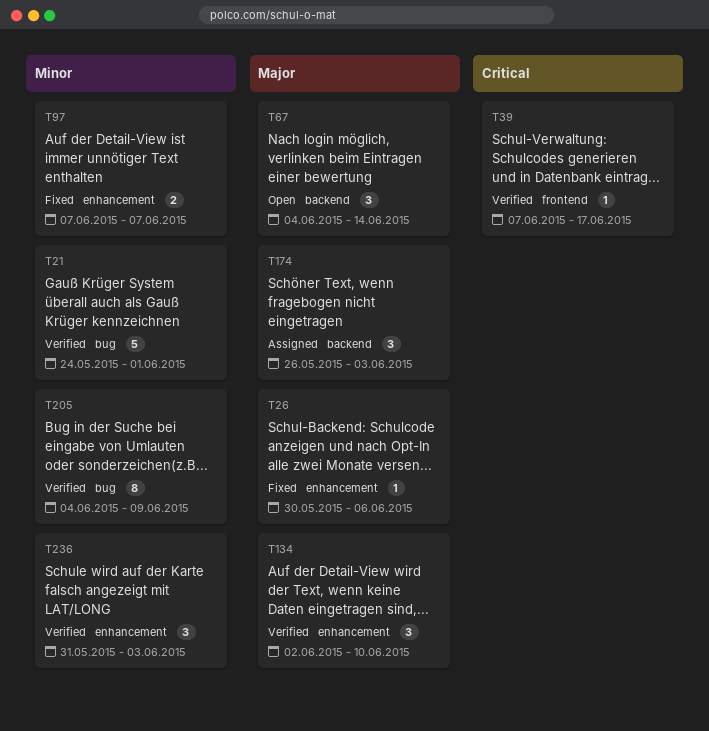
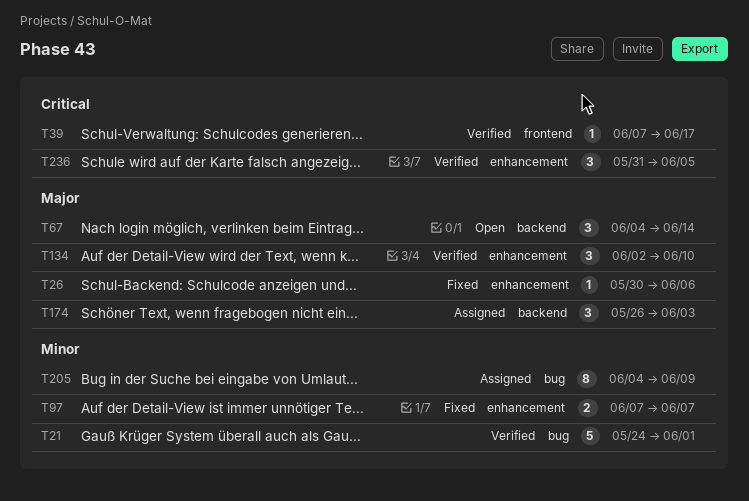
T205, status: Verified -> Assigned
T236, priority: Minor -> Critical
T236, due: Jun 3 -> Jun 5

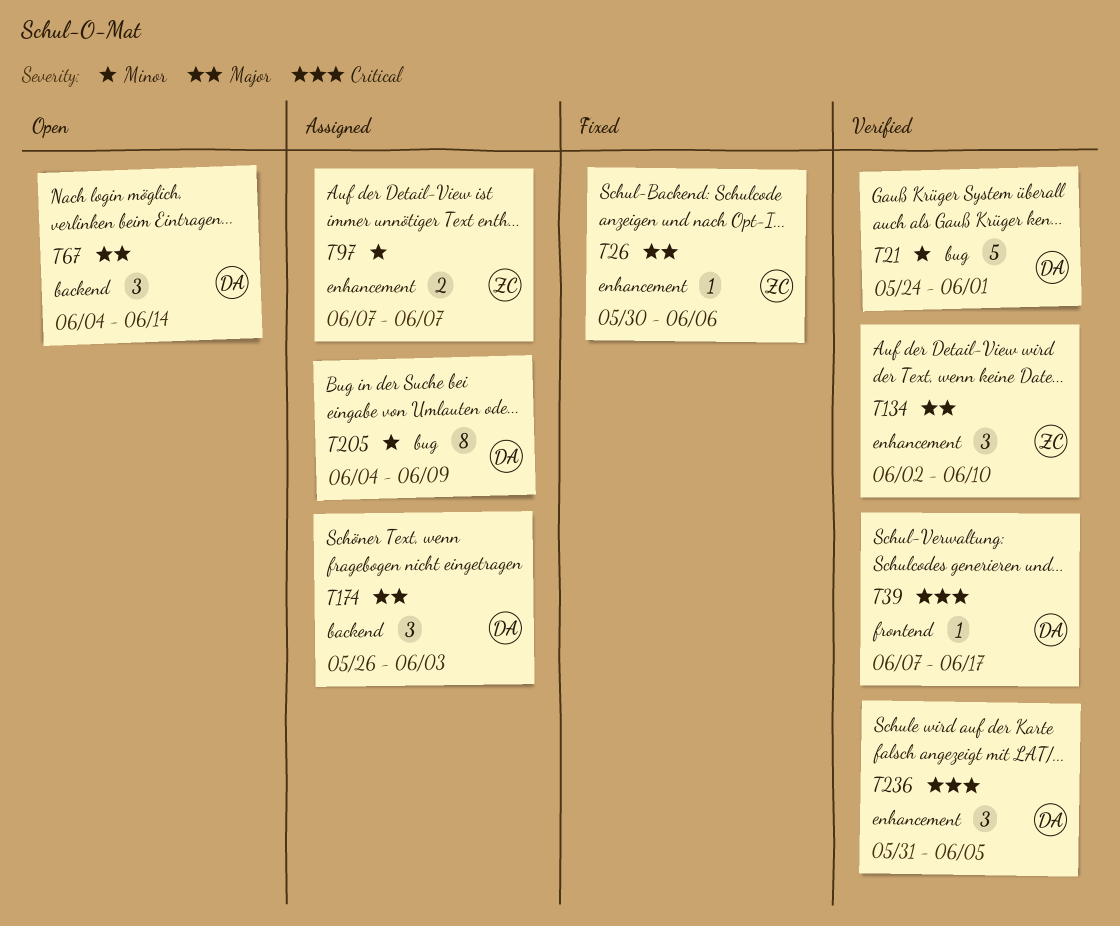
T97, status: Fixed -> Assigned

